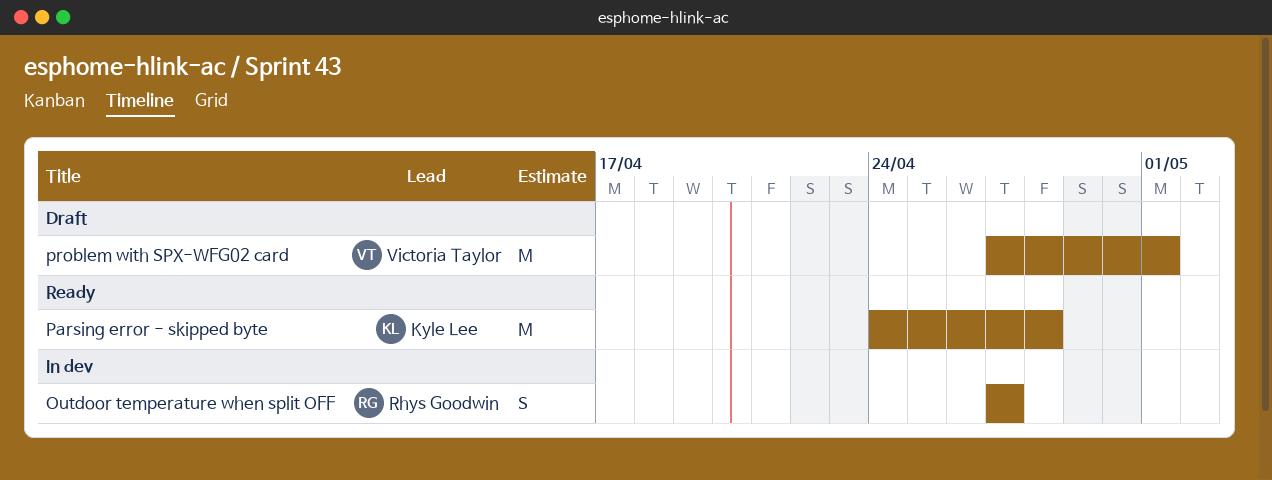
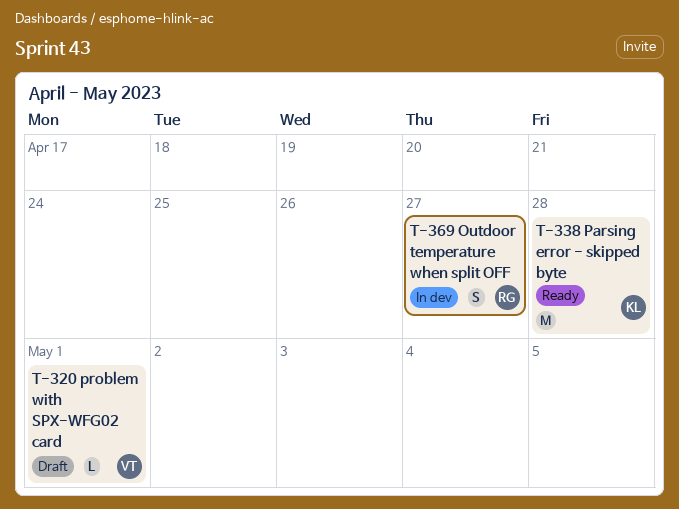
problem with SPX-WFG02 card, estimate: M -> L

